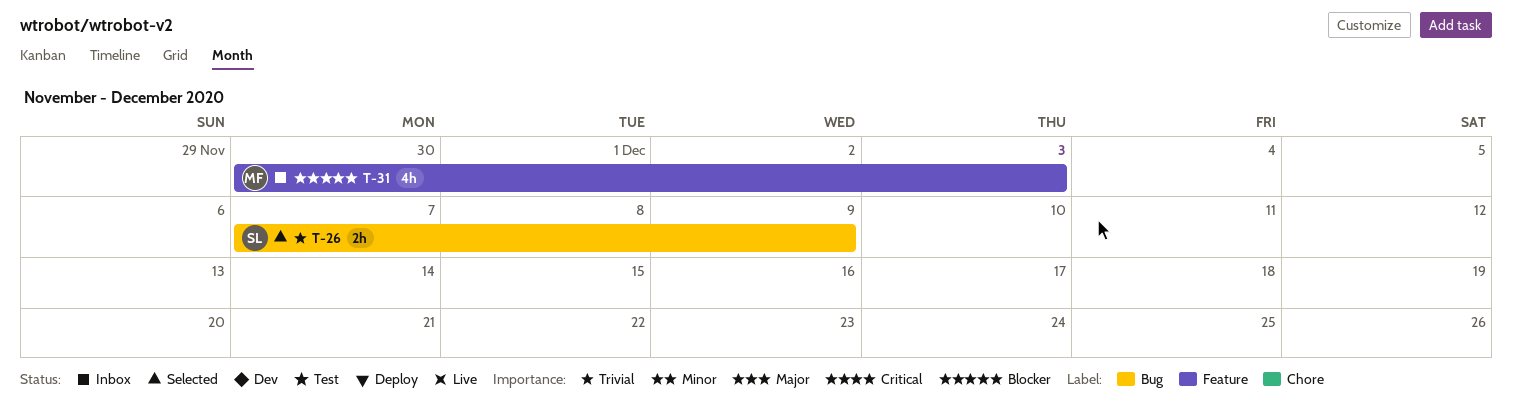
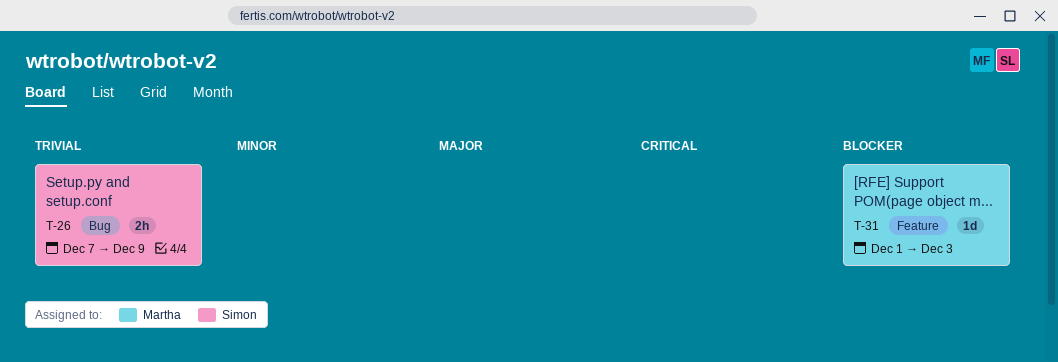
T-31, estimate: 4h -> 1d
T-31, start: Nov 30 -> Dec 1

